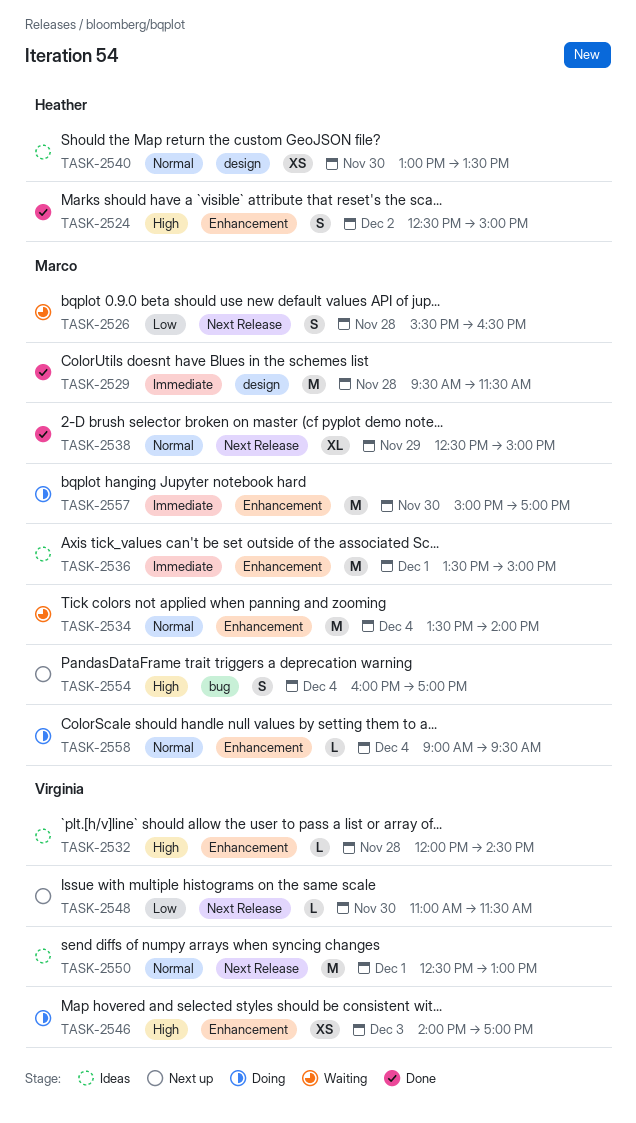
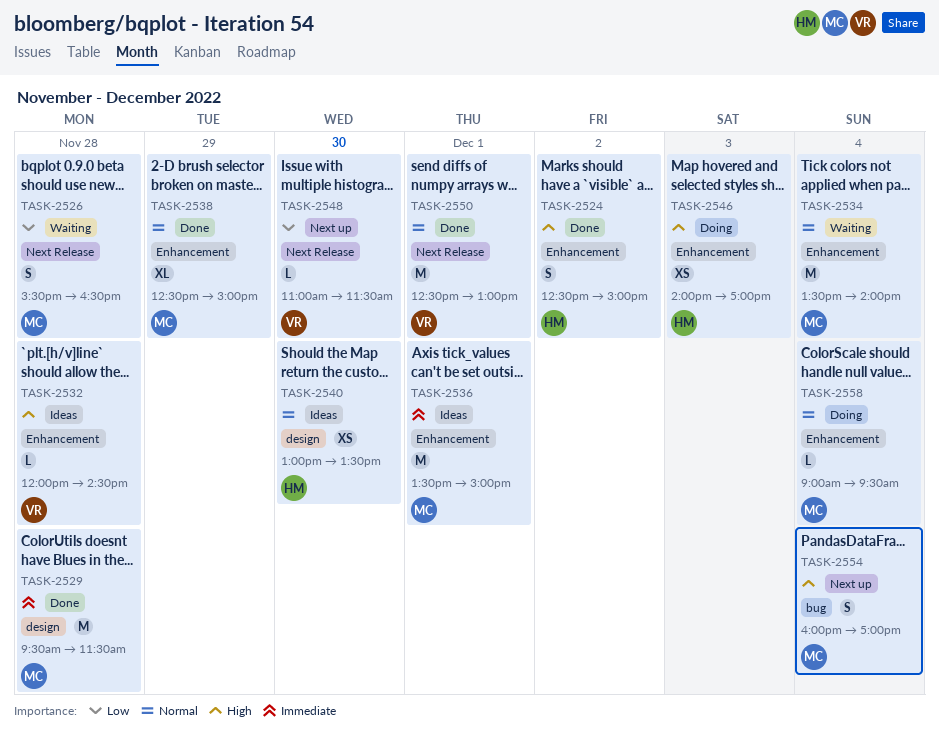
TASK-2538, label: Next Release -> Enhancement
TASK-2546, owner: Virginia -> Heather
TASK-2550, status: Ideas -> Done
TASK-2557: present -> none

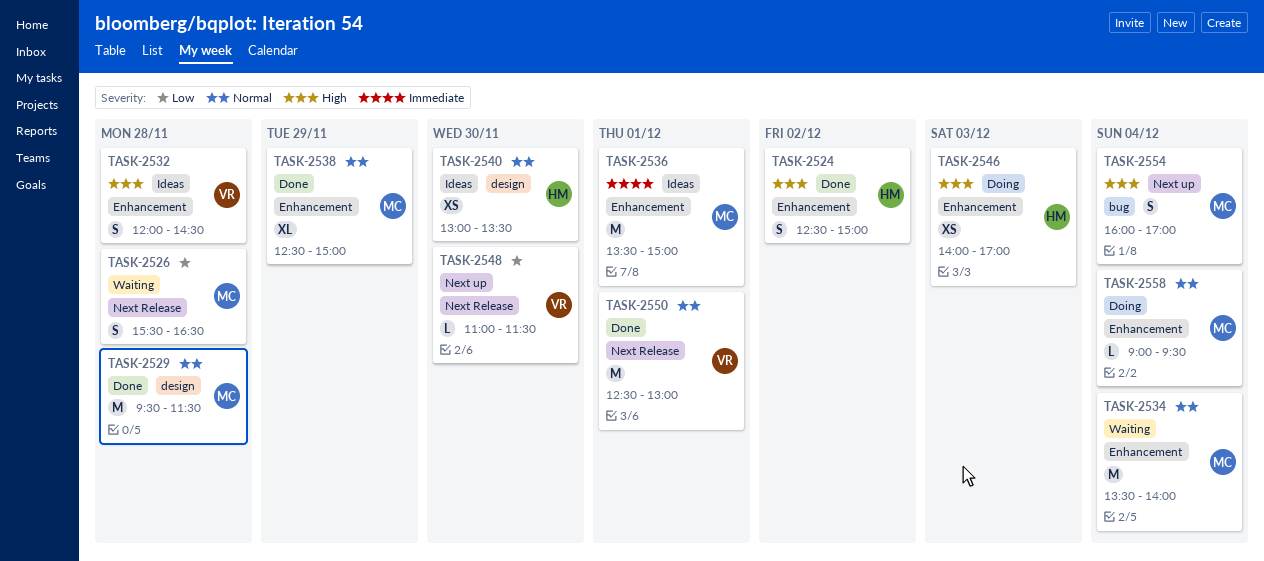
TASK-2529, priority: Immediate -> Normal
TASK-2532, estimate: L -> S

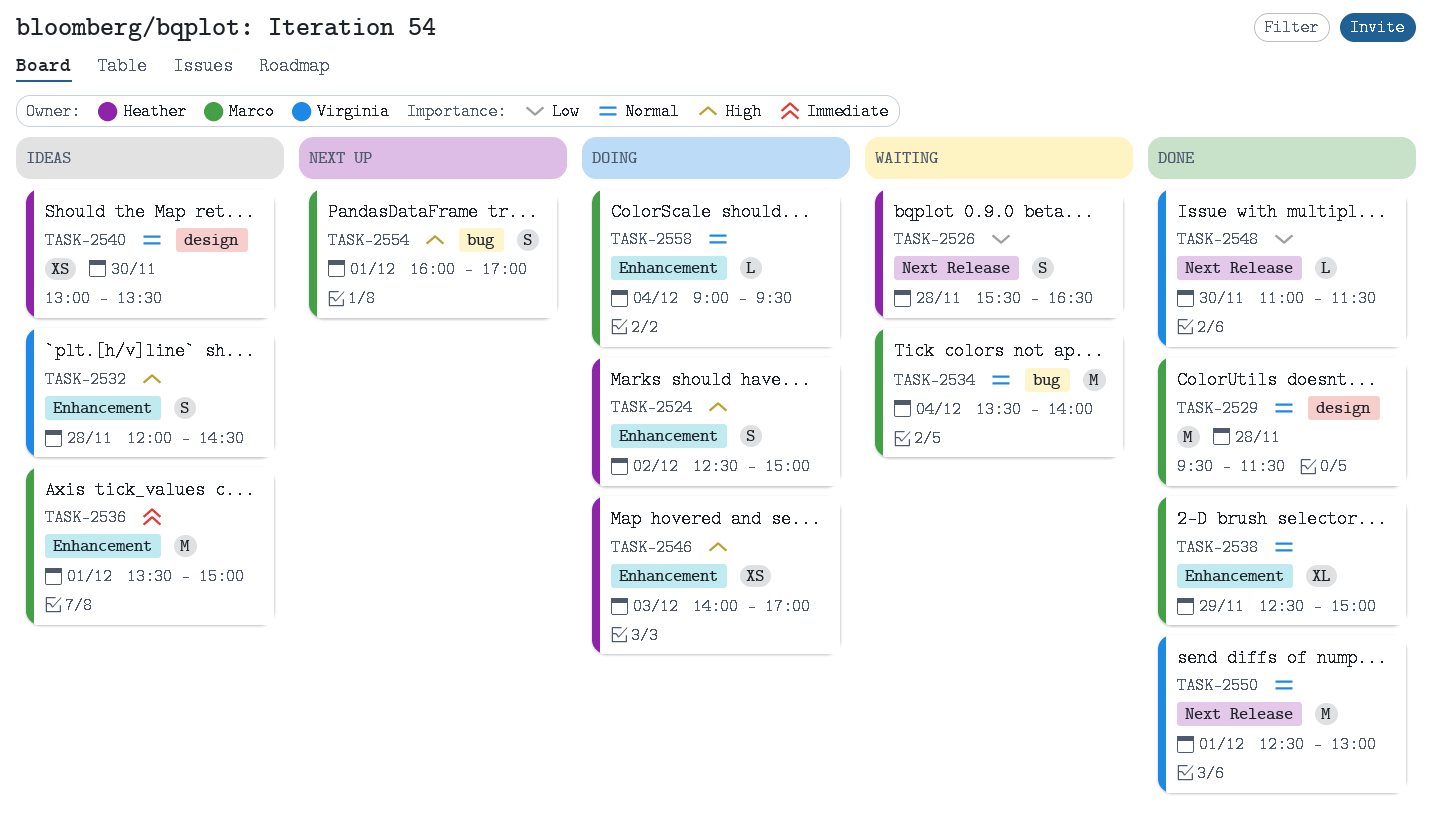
TASK-2524, status: Done -> Doing
TASK-2526, owner: Marco -> Heather
TASK-2534, label: Enhancement -> bug
TASK-2548, status: Next up -> Done
TASK-2554, day: Dec 4 -> Dec 1

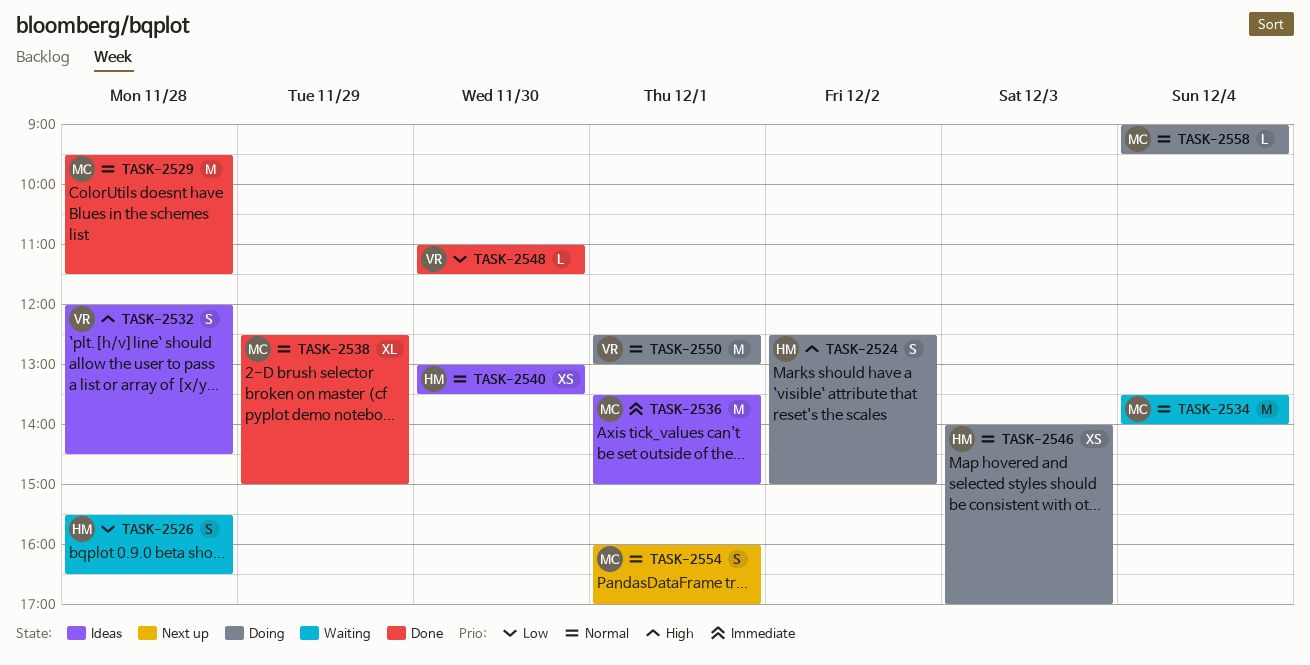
TASK-2546, priority: High -> Normal
TASK-2550, status: Done -> Doing
TASK-2554, priority: High -> Normal

